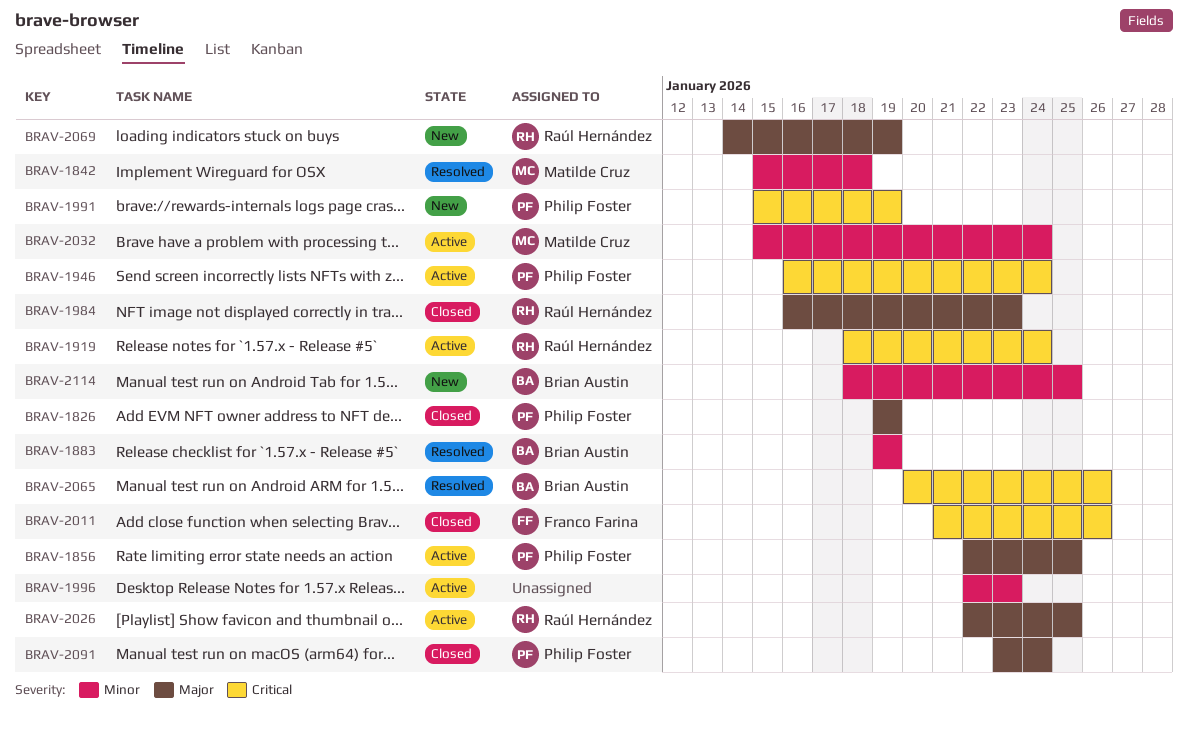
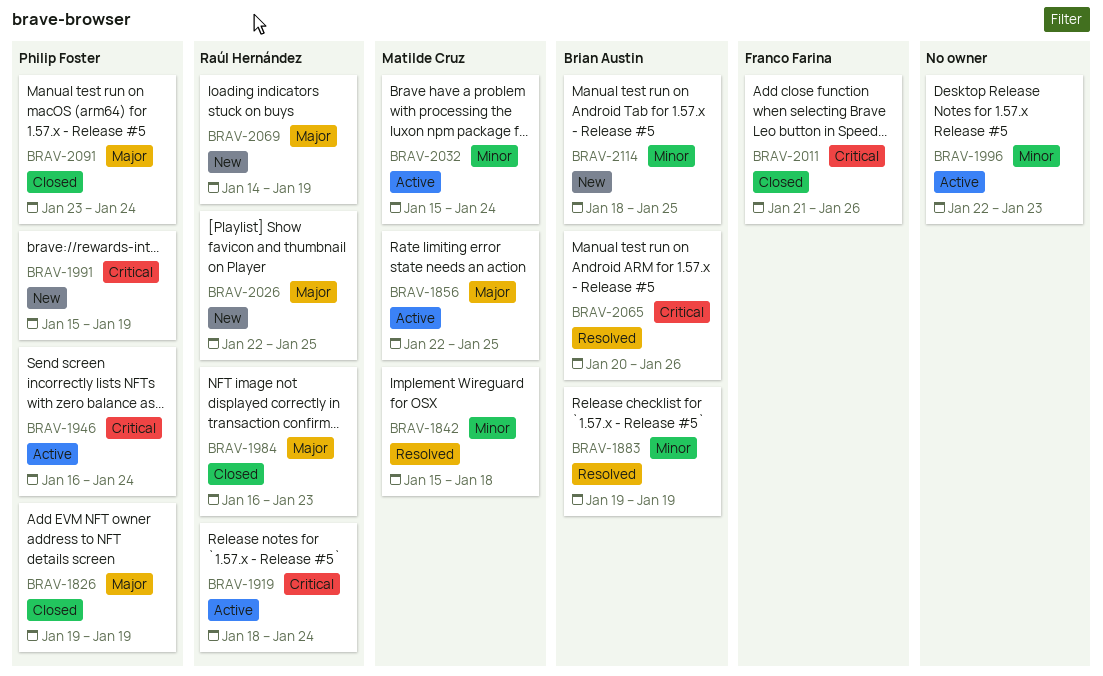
BRAV-1856, owner: Philip Foster -> Matilde Cruz
BRAV-2026, status: Active -> New

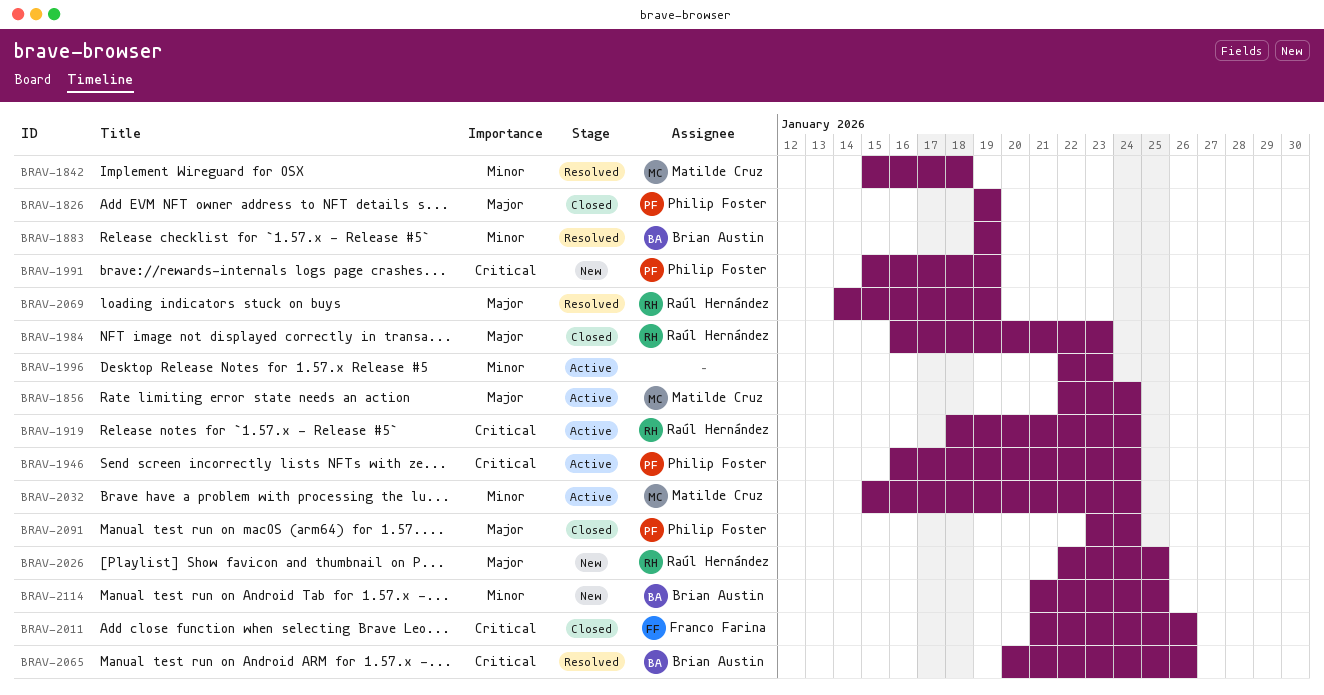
BRAV-1856, due: Jan 25 -> Jan 24
BRAV-2069, status: New -> Resolved
BRAV-2114, start: Jan 18 -> Jan 21

